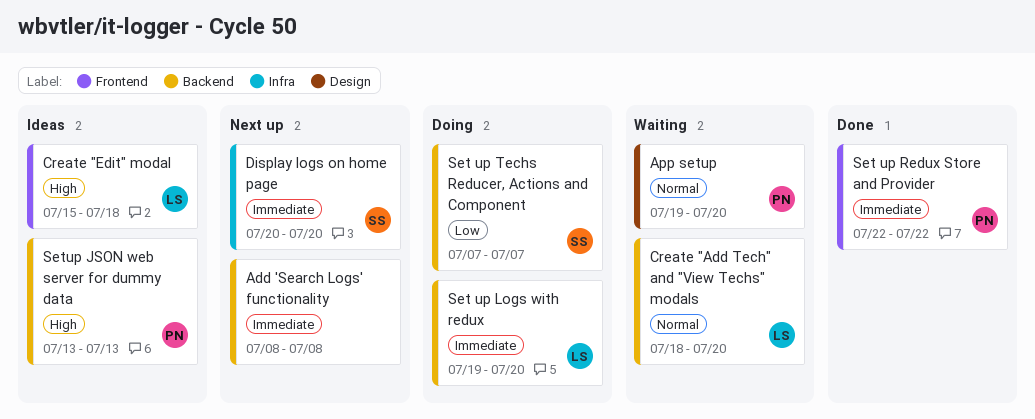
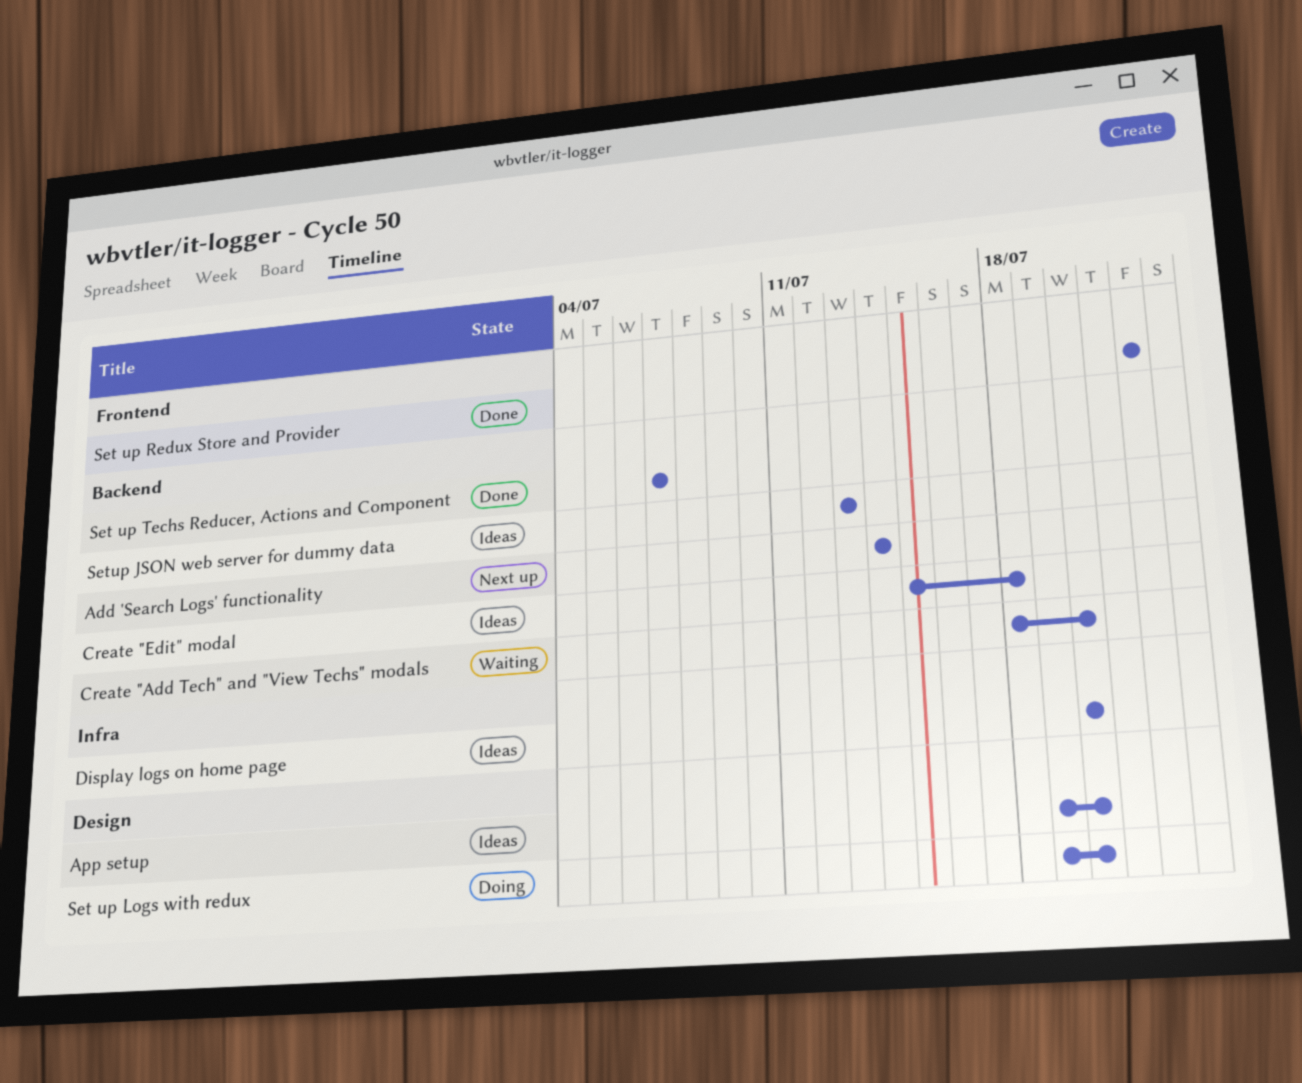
Add 'Search Logs' functionality, start: Jul 8 -> Jul 14
Add 'Search Logs' functionality, due: Jul 8 -> Jul 14
App setup, status: Waiting -> Ideas
Create "Edit" modal, label: Frontend -> Backend
Display logs on home page, status: Next up -> Ideas
Set up Logs with redux, label: Backend -> Design
Set up Techs Reducer, Actions and Component, status: Doing -> Done

